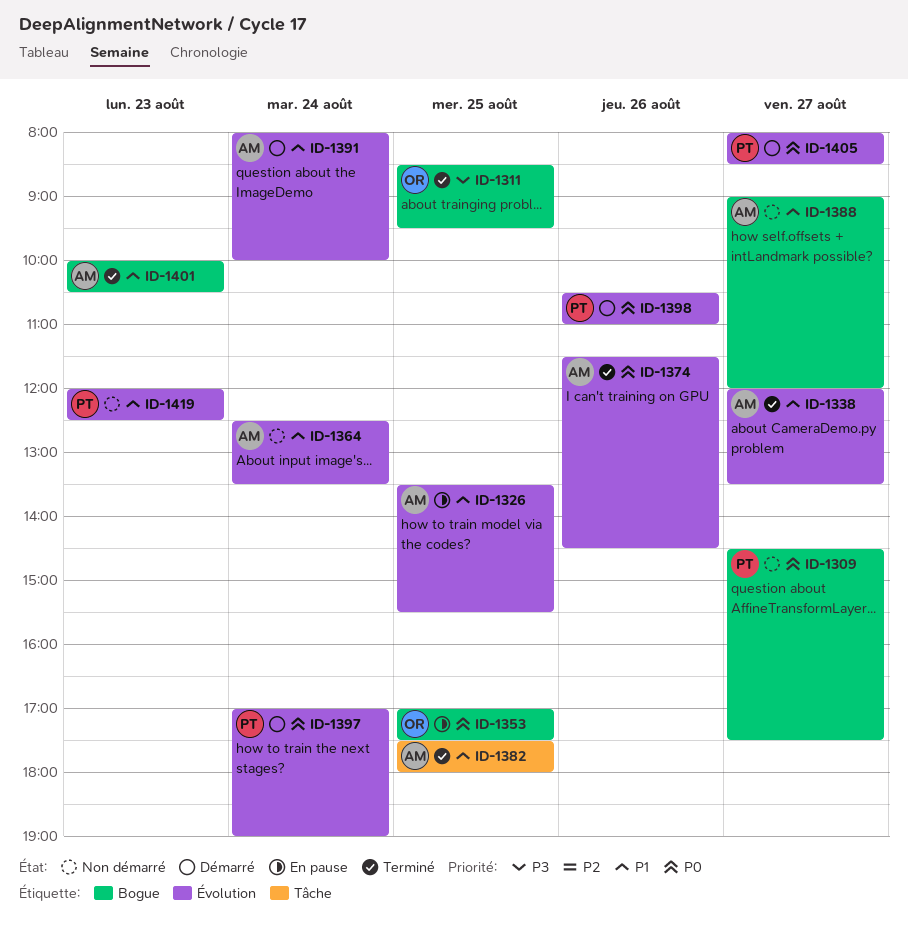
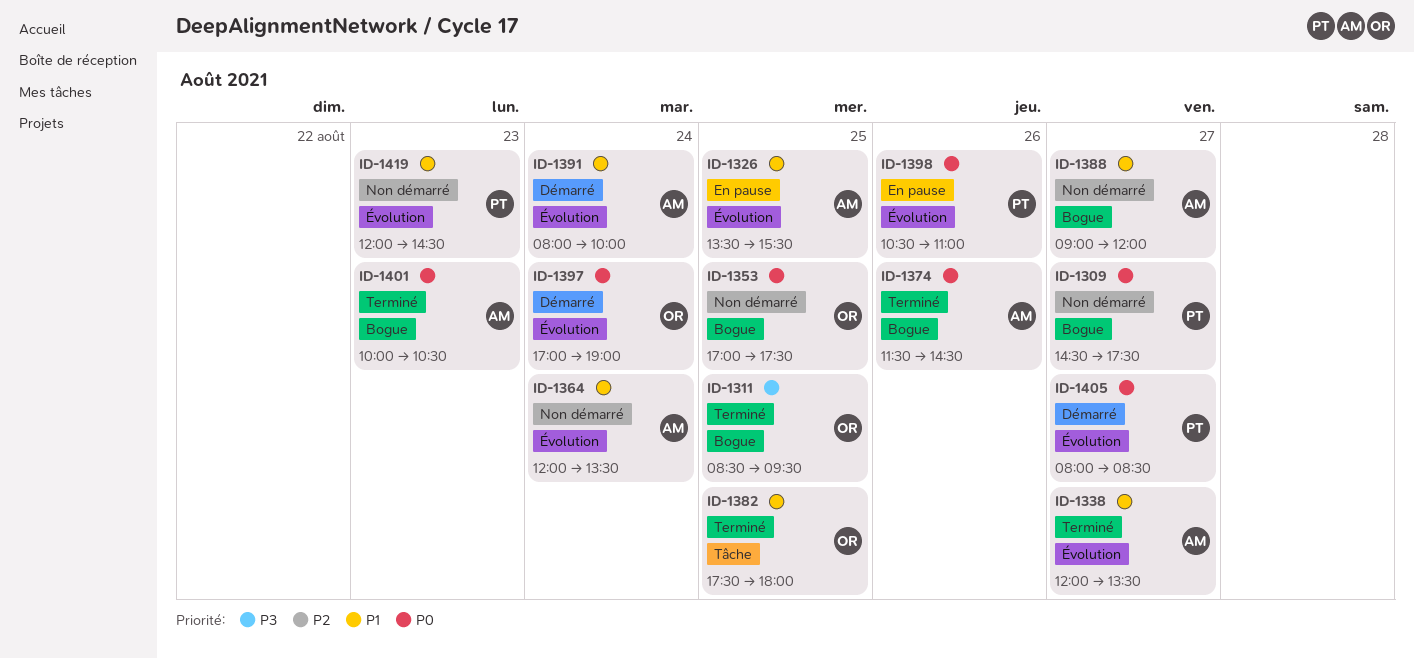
ID-1353, status: En pause -> Non démarré
ID-1364, begins: 12:30 -> 12:00
ID-1374, label: Évolution -> Bogue
ID-1382, owner: AM -> OR
ID-1397, owner: PT -> OR
ID-1398, status: Démarré -> En pause
ID-1401, priority: P1 -> P0
ID-1419, ends: 12:30 -> 14:30

